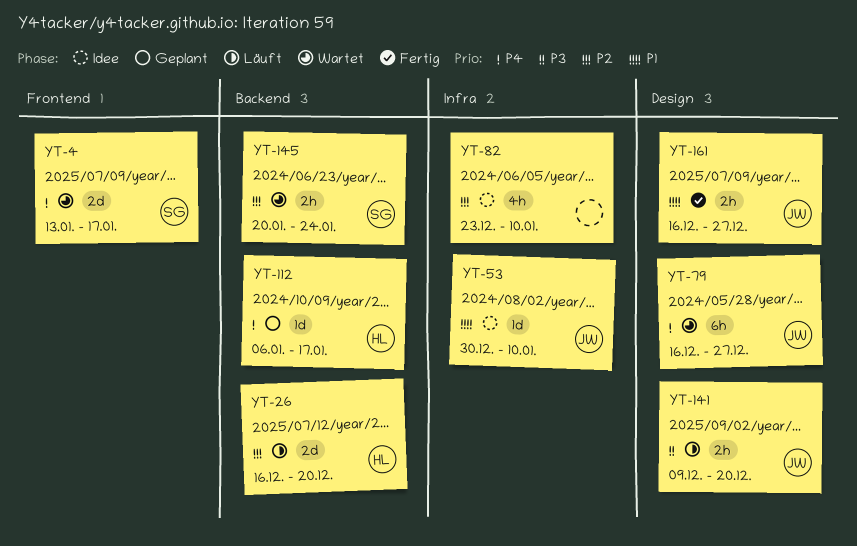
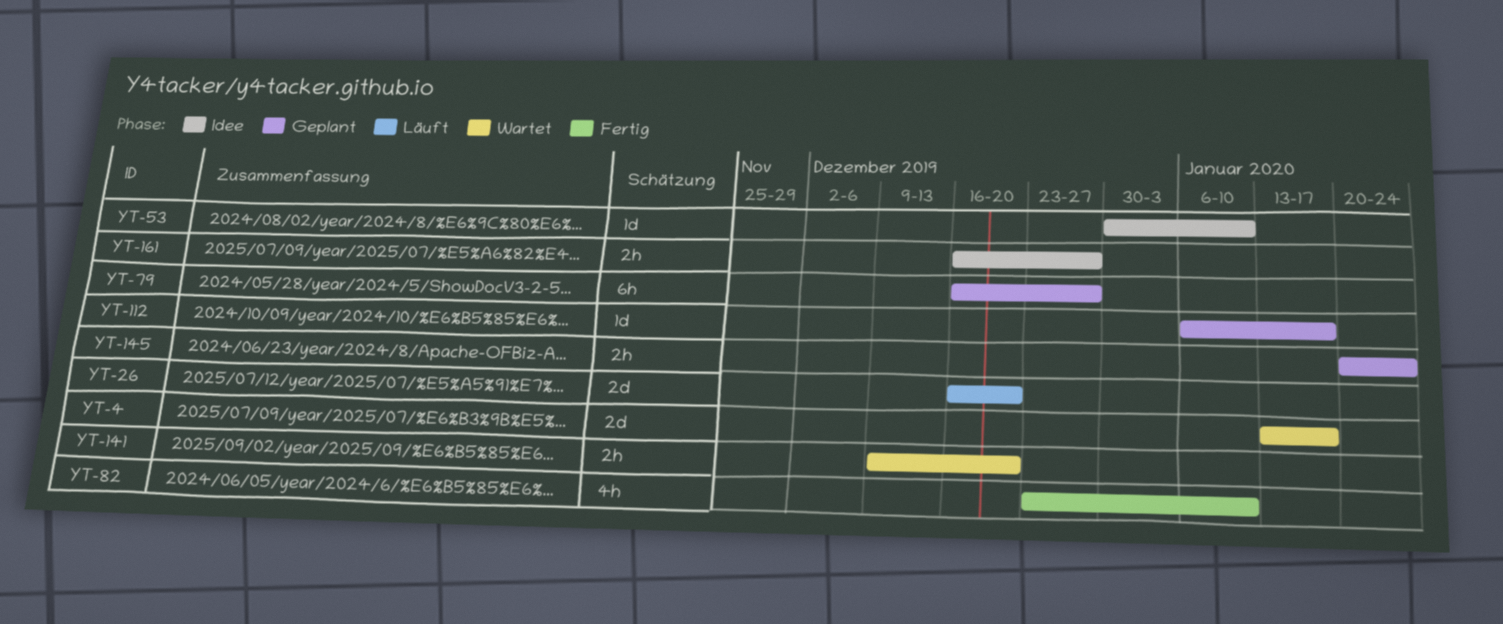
YT-79, status: Wartet -> Geplant
YT-82, status: Idee -> Fertig
YT-141, status: Läuft -> Wartet
YT-145, status: Wartet -> Geplant
YT-161, status: Fertig -> Idee

